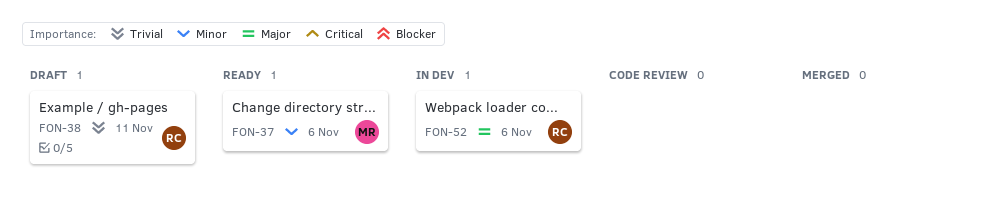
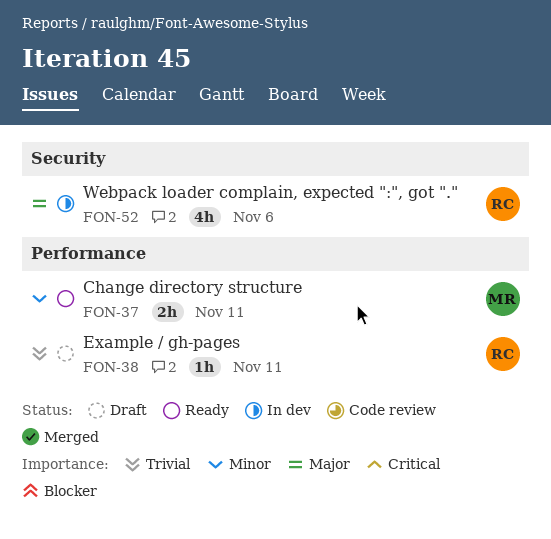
FON-37, due: Nov 6 -> Nov 11

